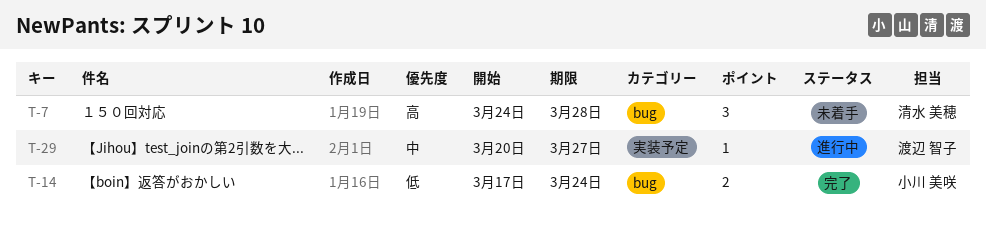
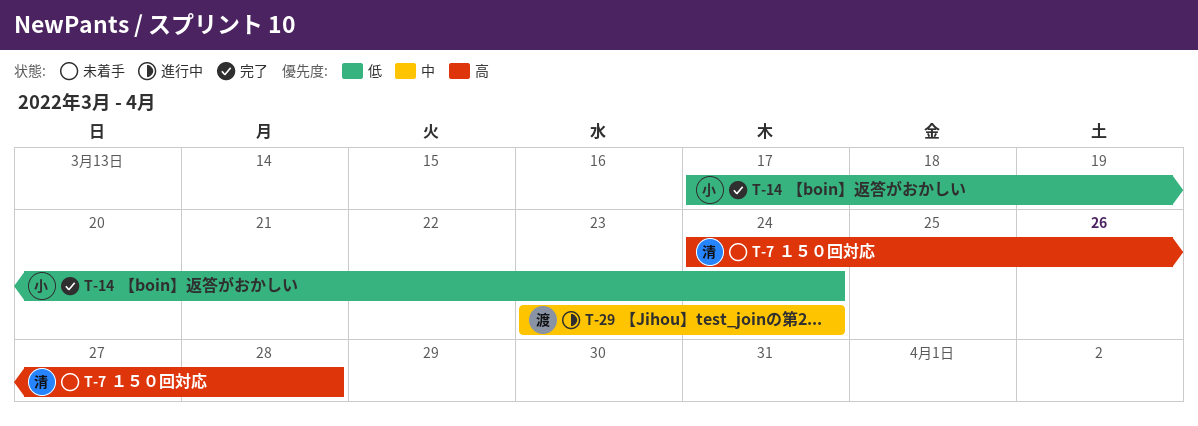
T-29, start: Mar 20 -> Mar 23
T-29, due: Mar 27 -> Mar 24

